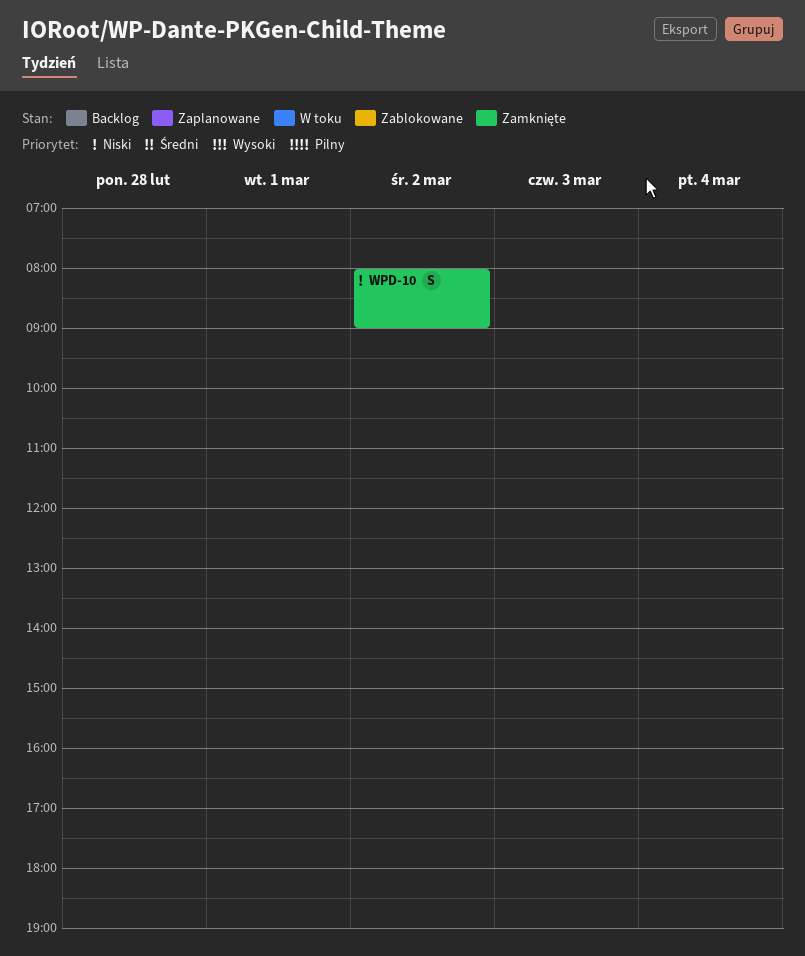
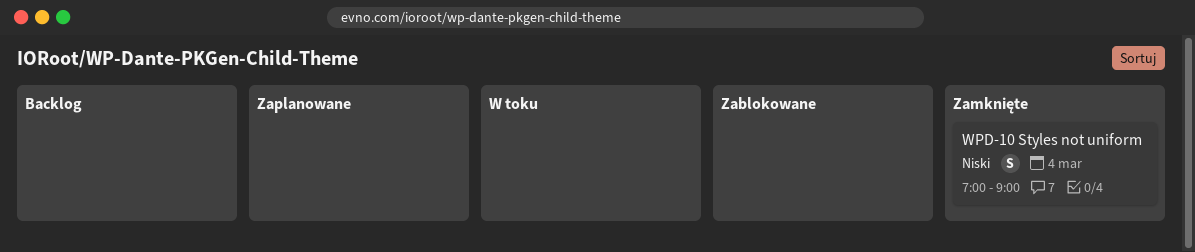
WPD-10, day: Mar 2 -> Mar 4
WPD-10, begins: 08:00 -> 07:00

